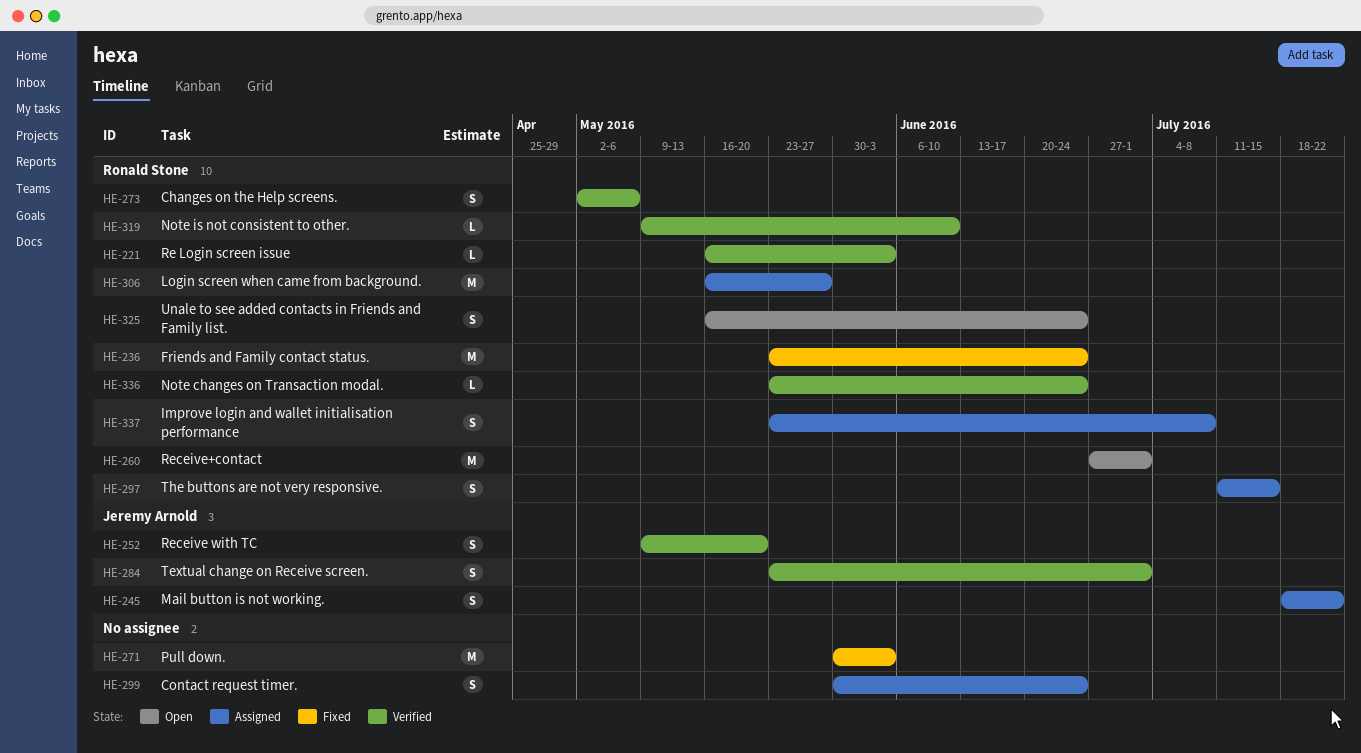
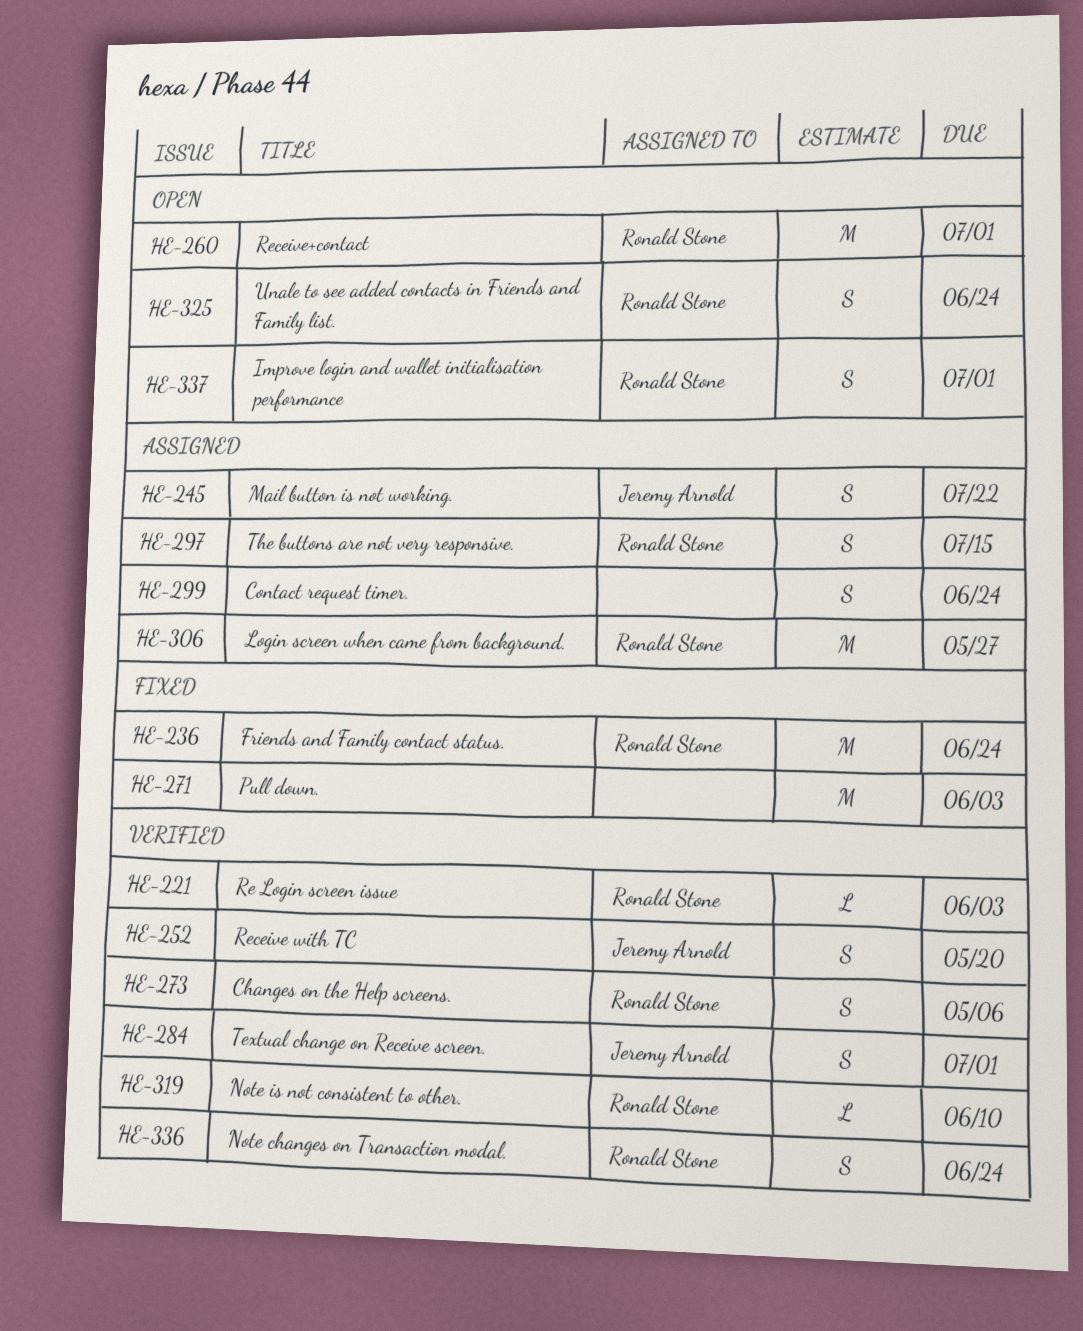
HE-336, estimate: L -> S
HE-337, status: Assigned -> Open
HE-337, due: Jul 8 -> Jul 1

